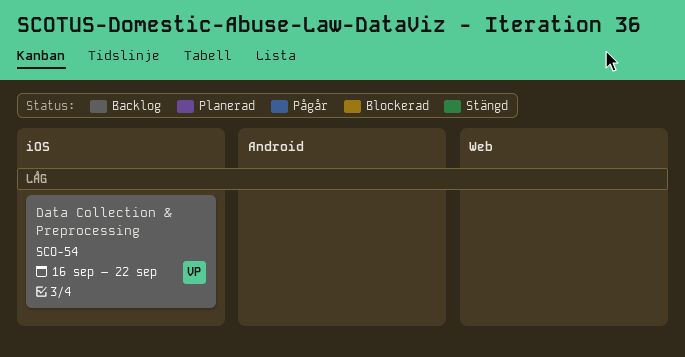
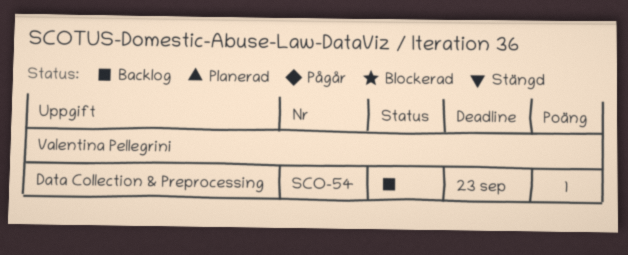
SCO-54, due: Sep 22 -> Sep 23

